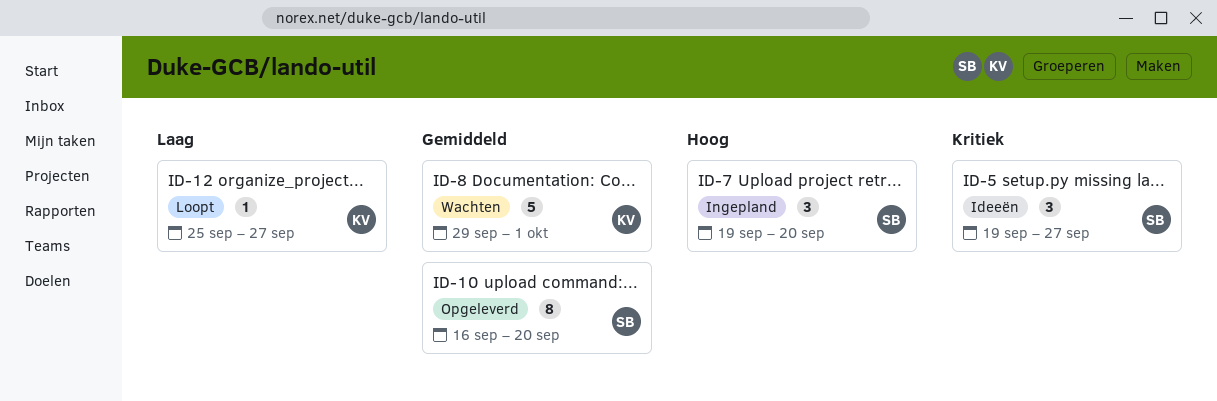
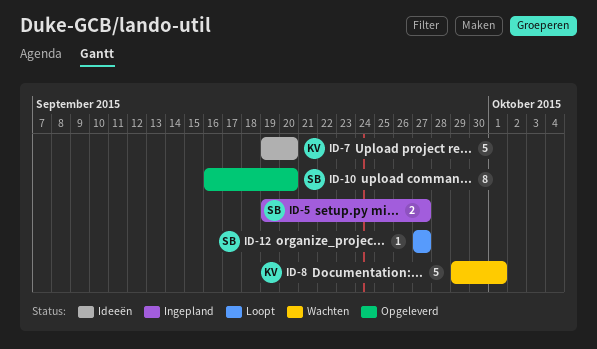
ID-5, status: Ideeën -> Ingepland
ID-5, estimate: 3 -> 2
ID-7, status: Ingepland -> Ideeën
ID-7, owner: SB -> KV
ID-7, estimate: 3 -> 5
ID-12, owner: KV -> SB
ID-12, start: Sep 25 -> Sep 27

